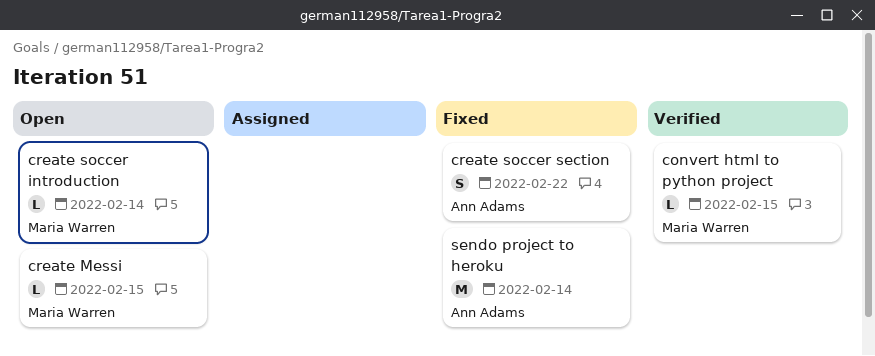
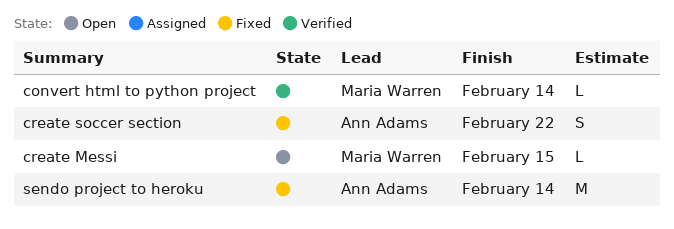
convert html to python project, due: Feb 15 -> Feb 14
create soccer introduction: present -> none

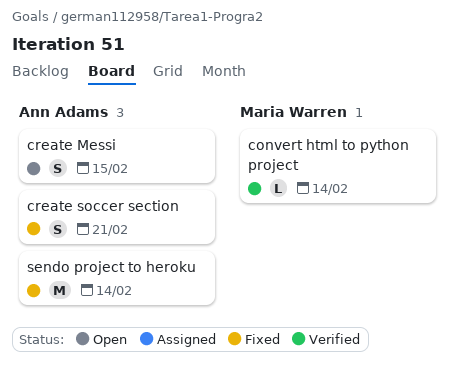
create Messi, owner: Maria Warren -> Ann Adams
create Messi, estimate: L -> S
create soccer section, due: Feb 22 -> Feb 21

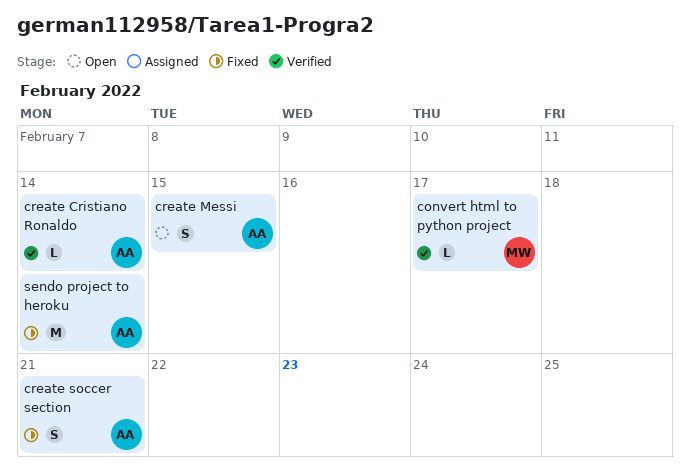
convert html to python project, due: Feb 14 -> Feb 17
create Cristiano Ronaldo: none -> present

